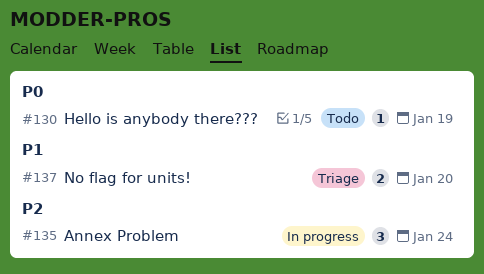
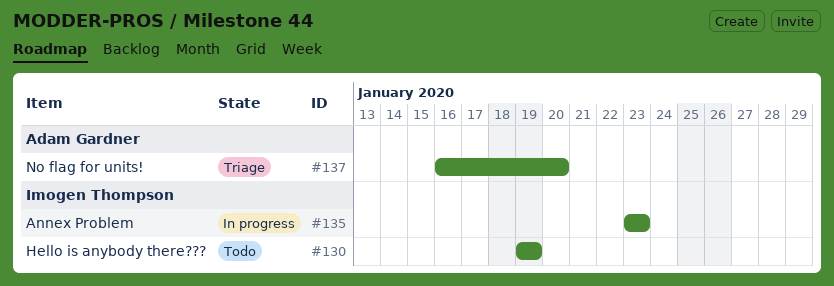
#135, due: Jan 24 -> Jan 23

